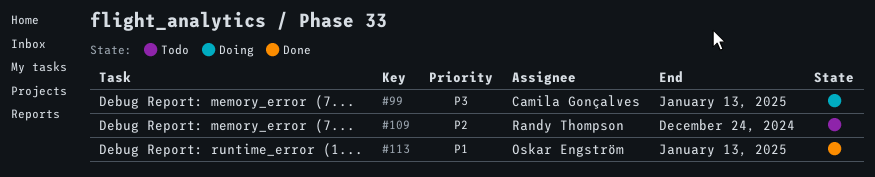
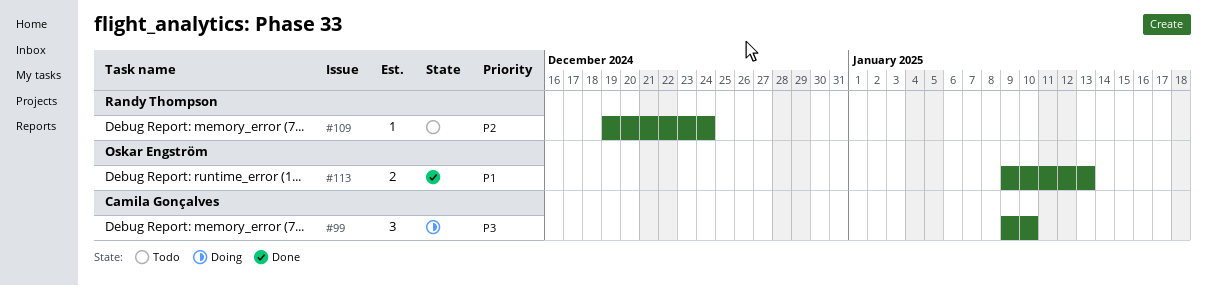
#99, due: Jan 13 -> Jan 10

